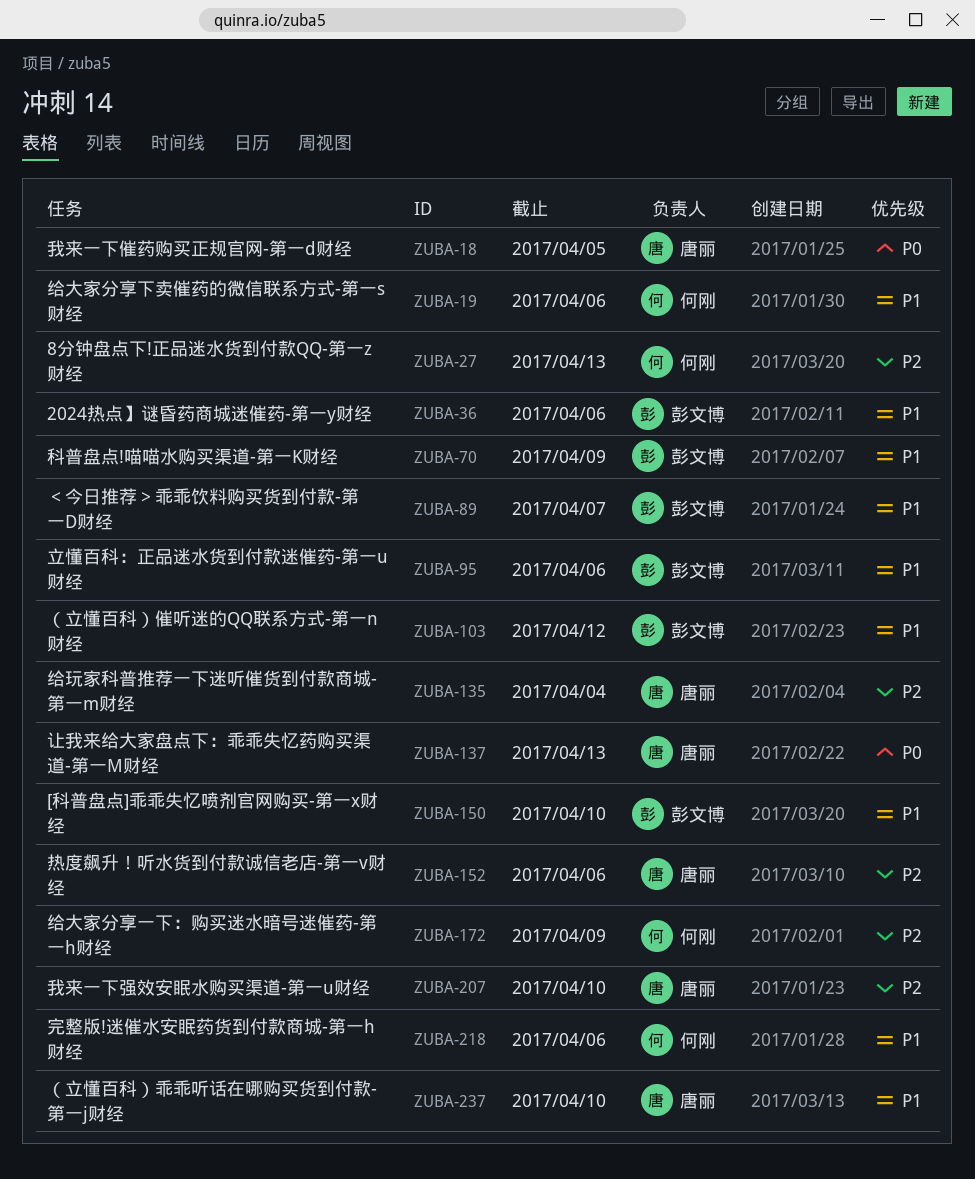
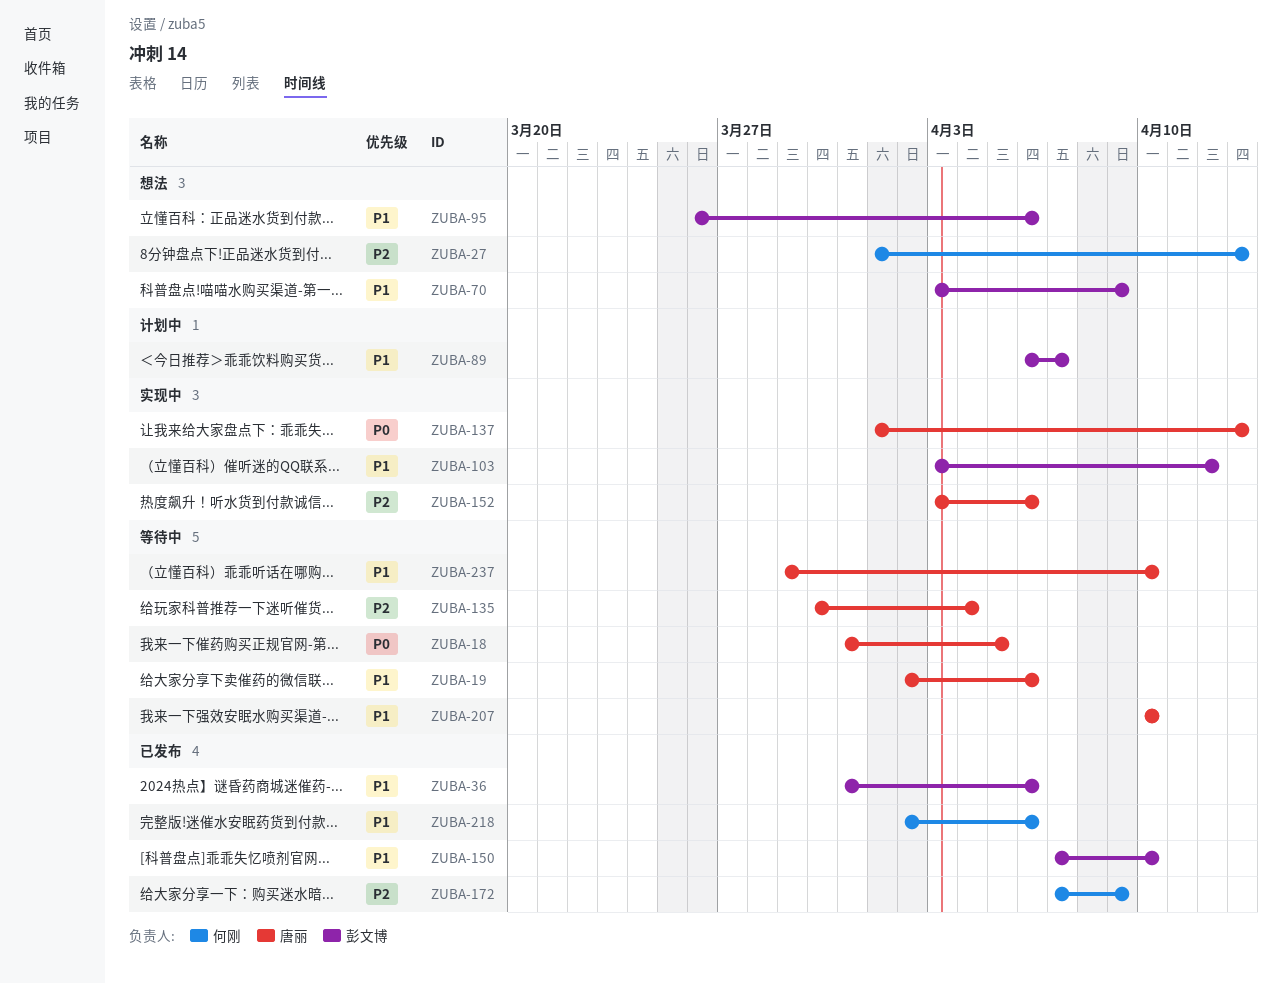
ZUBA-19, owner: 何刚 -> 唐丽
ZUBA-207, priority: P2 -> P1

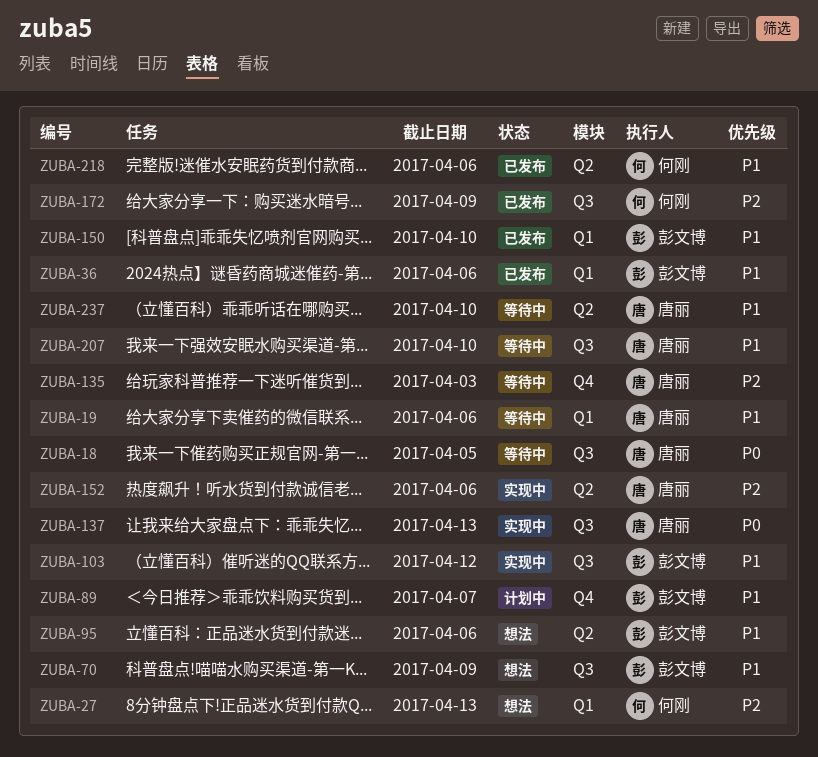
ZUBA-135, due: Apr 4 -> Apr 3

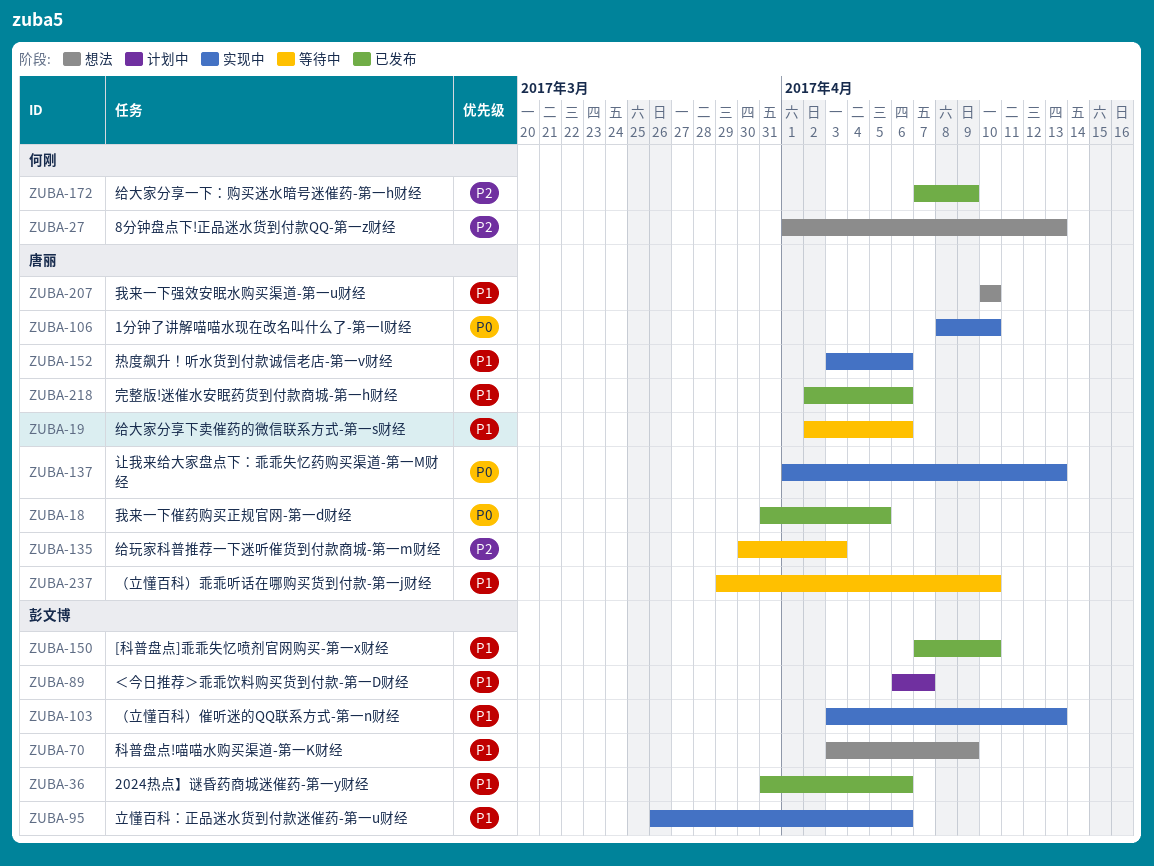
ZUBA-18, status: 等待中 -> 已发布
ZUBA-95, status: 想法 -> 实现中
ZUBA-103, due: Apr 12 -> Apr 13
ZUBA-106: none -> present
ZUBA-152, priority: P2 -> P1
ZUBA-207, status: 等待中 -> 想法
ZUBA-218, owner: 何刚 -> 唐丽

